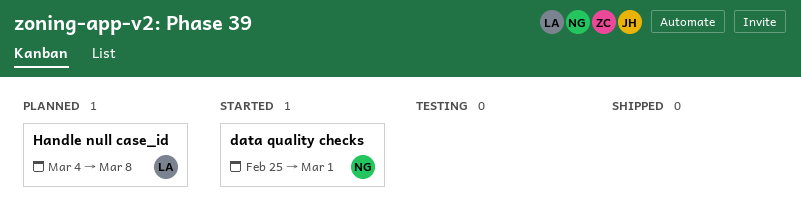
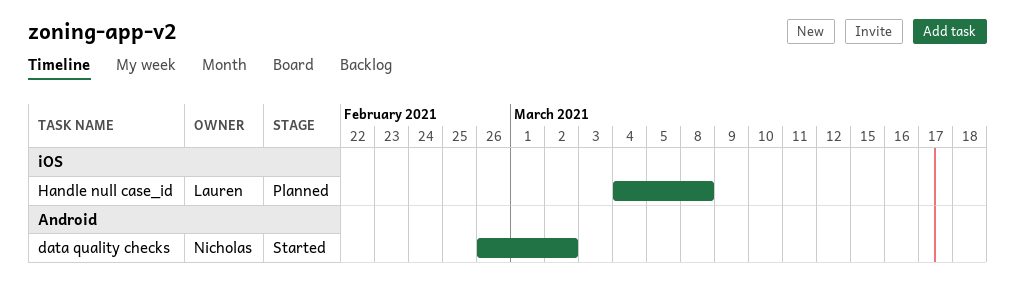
data quality checks, start: Feb 25 -> Feb 26
data quality checks, due: Mar 1 -> Mar 2

